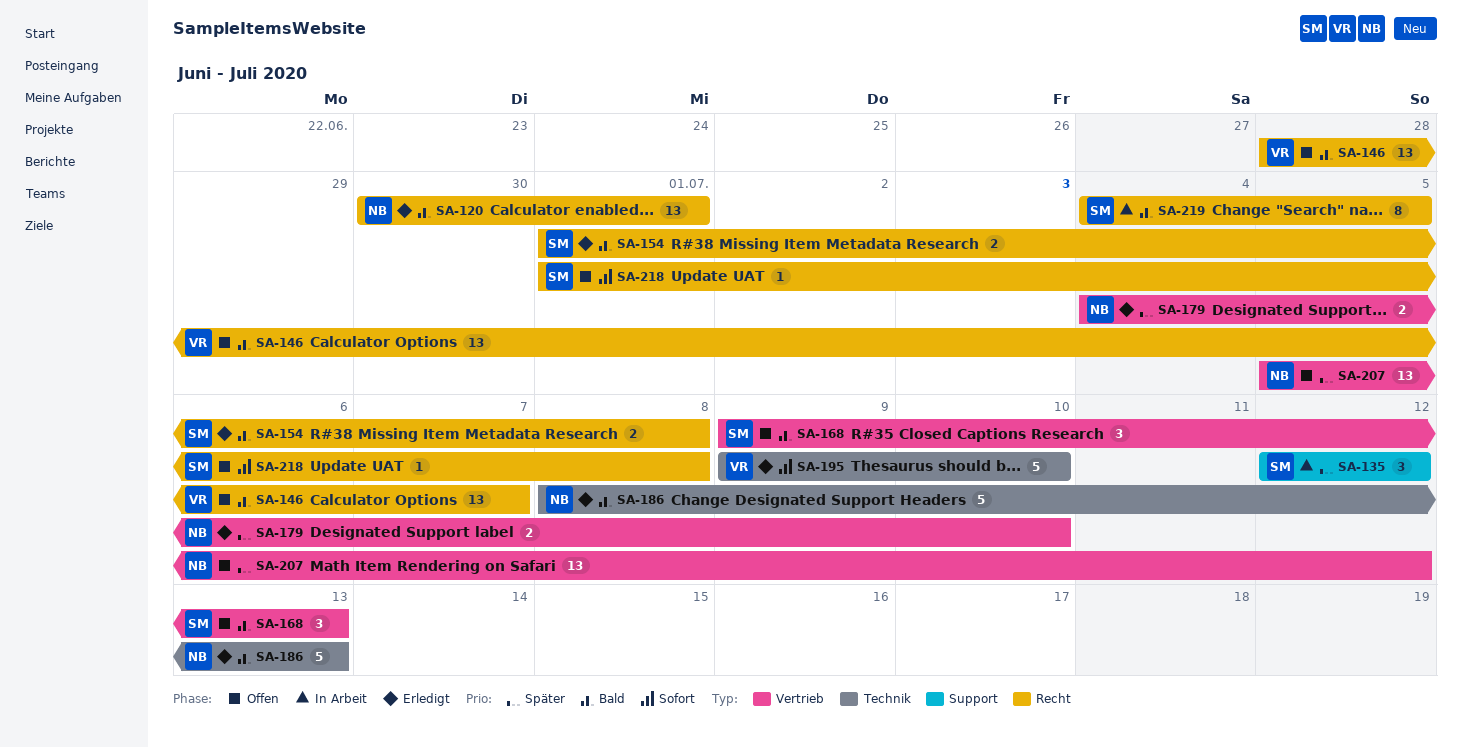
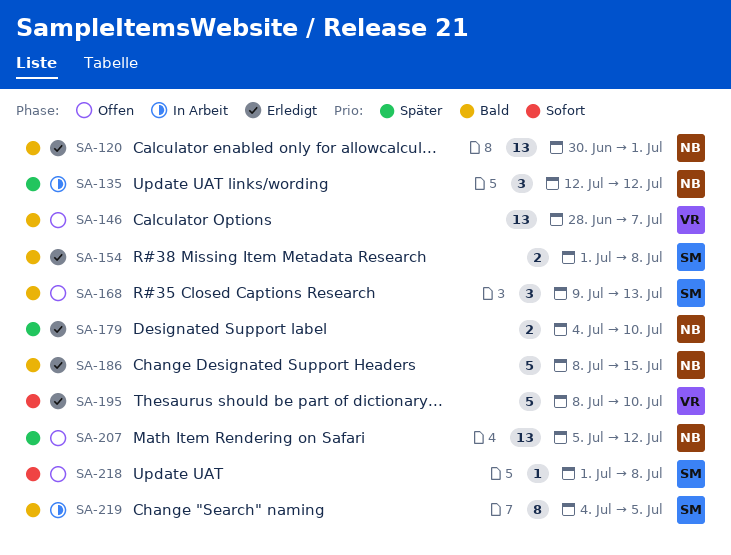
SA-135, owner: SM -> NB
SA-186, due: Jul 13 -> Jul 15
SA-195, start: Jul 9 -> Jul 8

